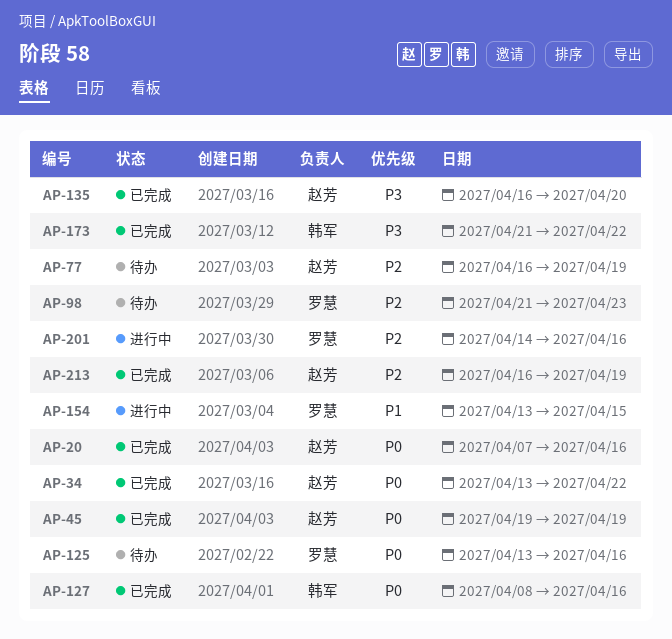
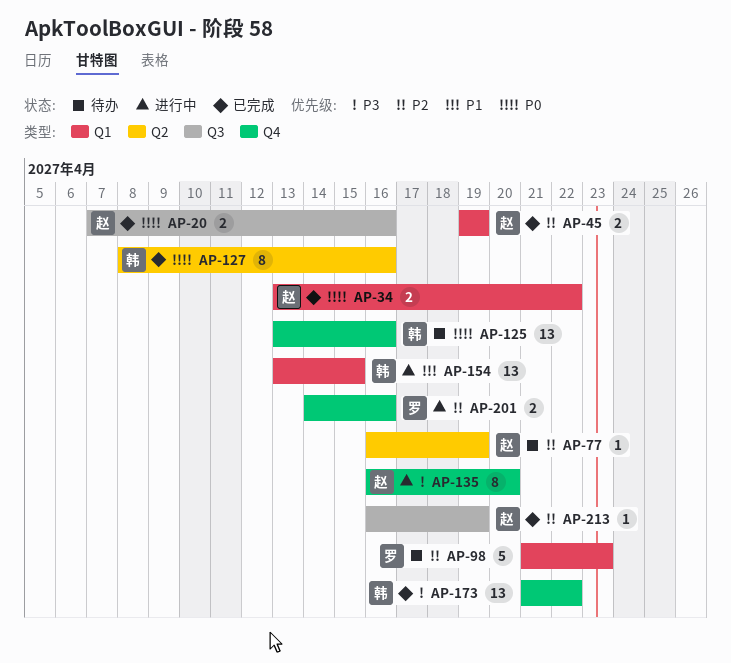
AP-45, priority: P0 -> P2
AP-125, owner: 罗慧 -> 韩军
AP-135, status: 已完成 -> 进行中
AP-154, owner: 罗慧 -> 韩军

